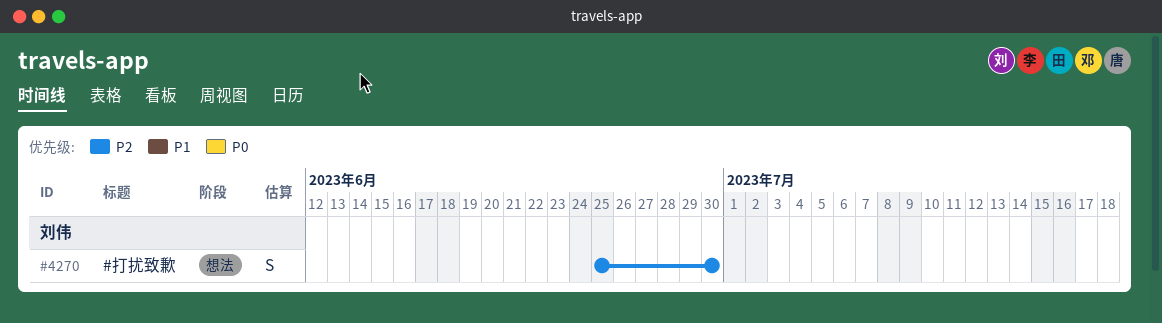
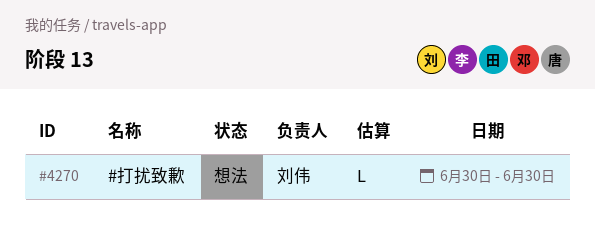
#4270, estimate: S -> L
#4270, start: Jun 25 -> Jun 30

